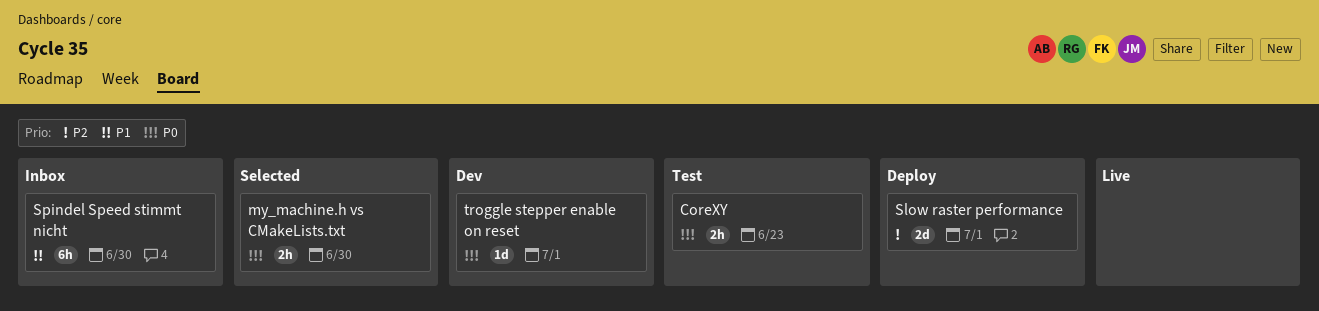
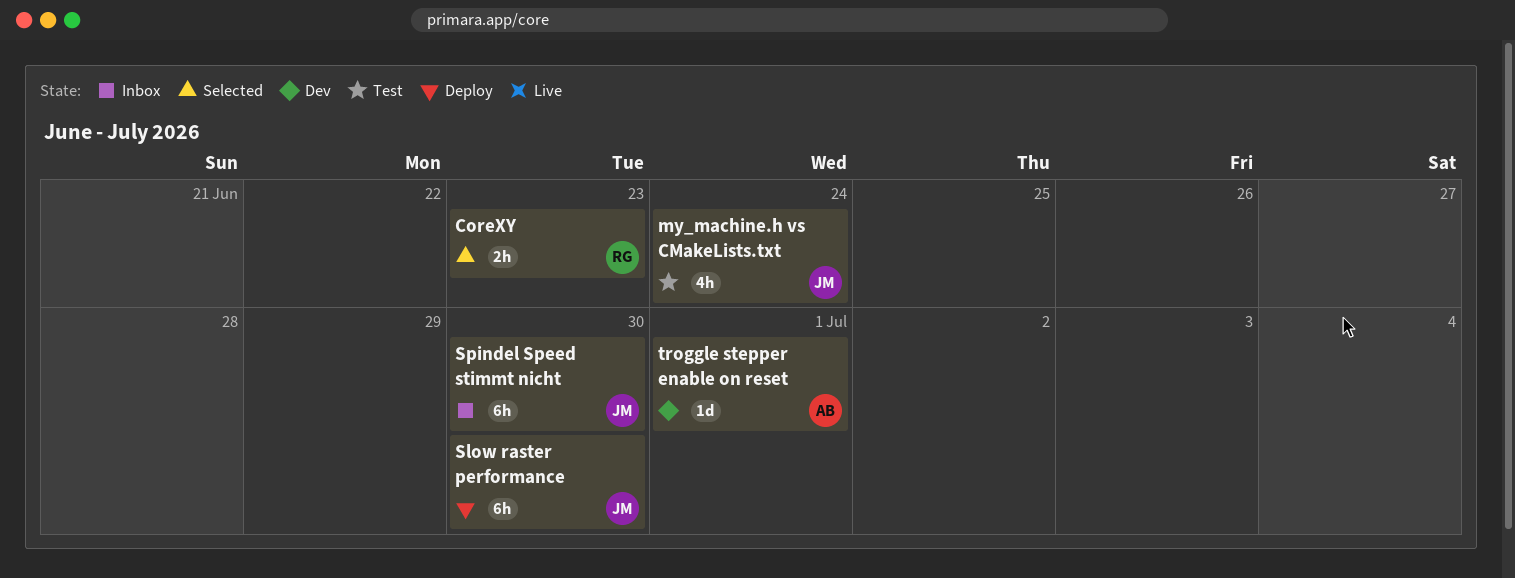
CoreXY, status: Test -> Selected
my_machine.h vs CMakeLists.txt, status: Selected -> Test
my_machine.h vs CMakeLists.txt, estimate: 2h -> 4h
my_machine.h vs CMakeLists.txt, due: Jun 30 -> Jun 24
Slow raster performance, estimate: 2d -> 6h
Slow raster performance, due: Jul 1 -> Jun 30

